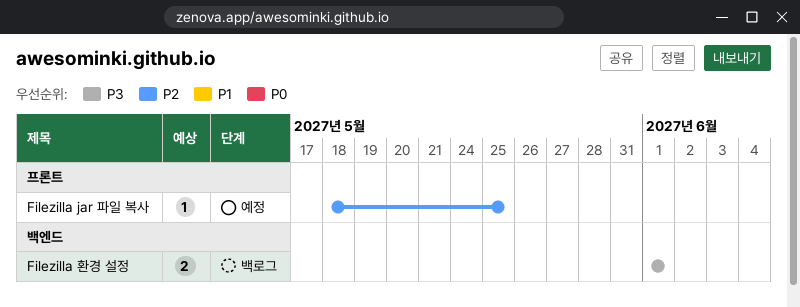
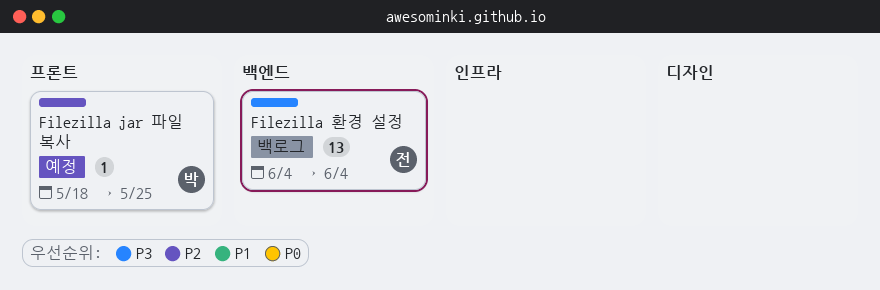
Filezilla 환경 설정, estimate: 2 -> 13
Filezilla 환경 설정, start: Jun 1 -> Jun 4
Filezilla 환경 설정, due: Jun 1 -> Jun 4

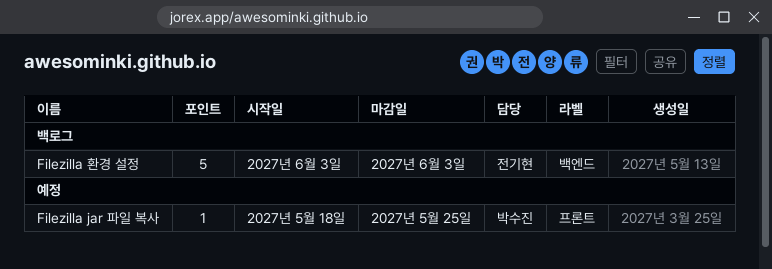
Filezilla 환경 설정, estimate: 13 -> 5
Filezilla 환경 설정, start: Jun 4 -> Jun 3
Filezilla 환경 설정, due: Jun 4 -> Jun 3

